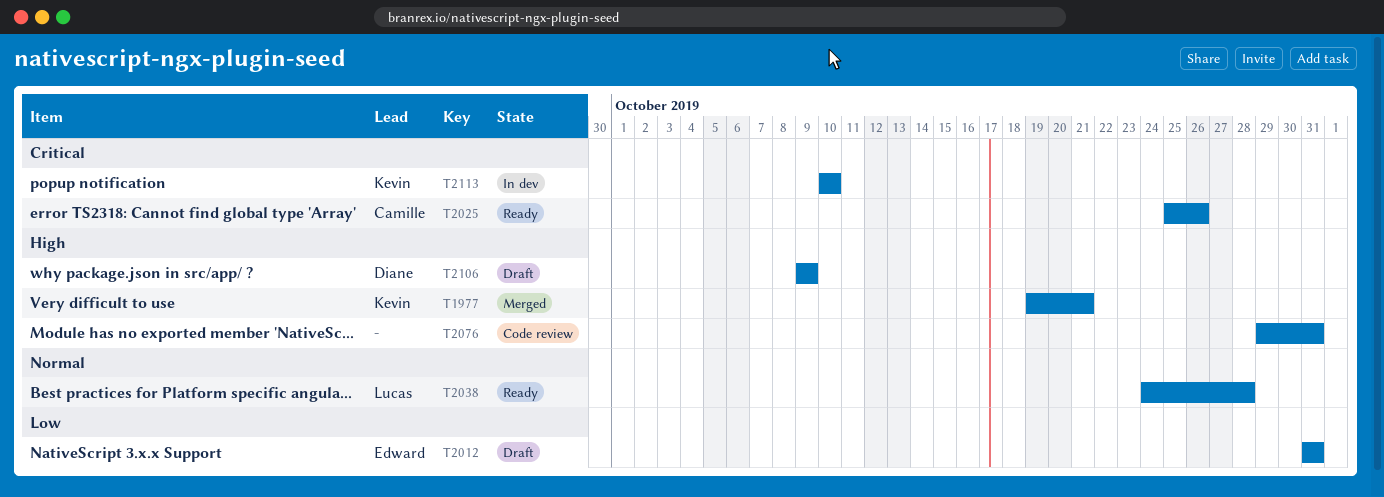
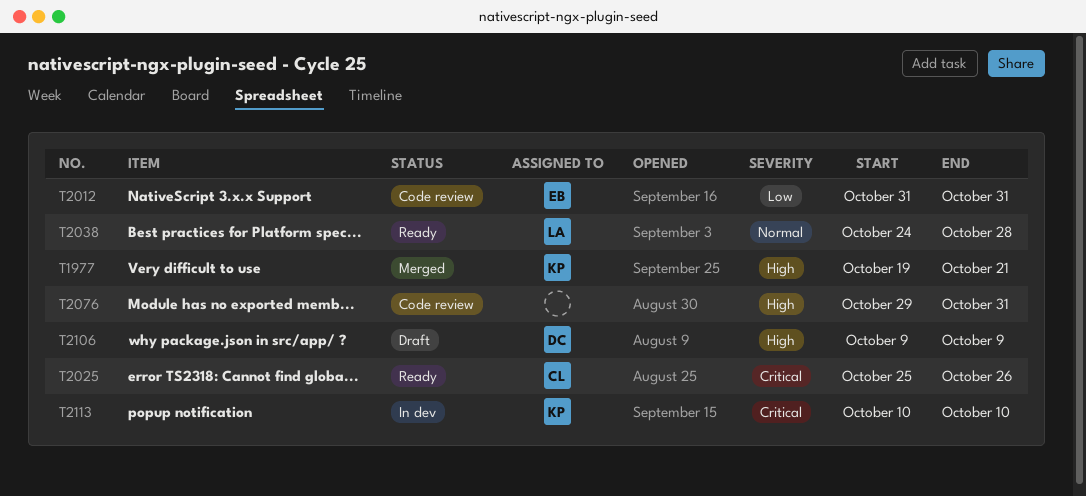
T2012, status: Draft -> Code review

